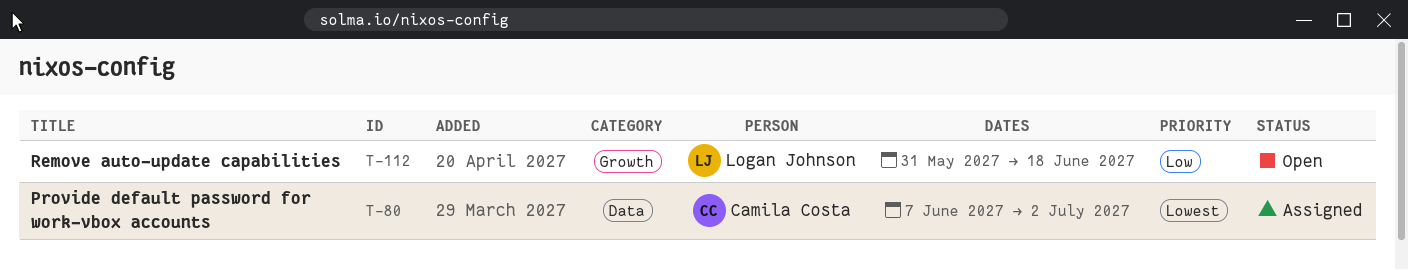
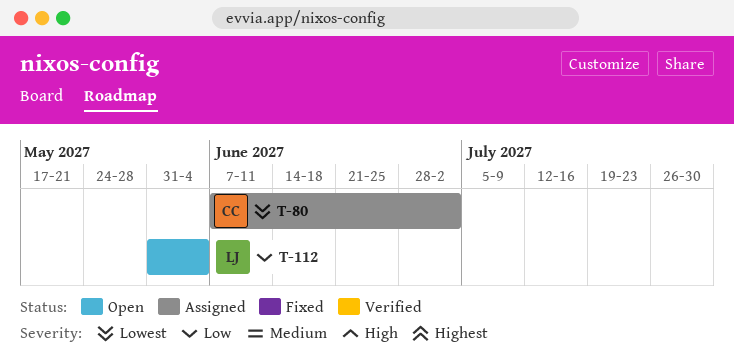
T-112, due: Jun 18 -> Jun 4

